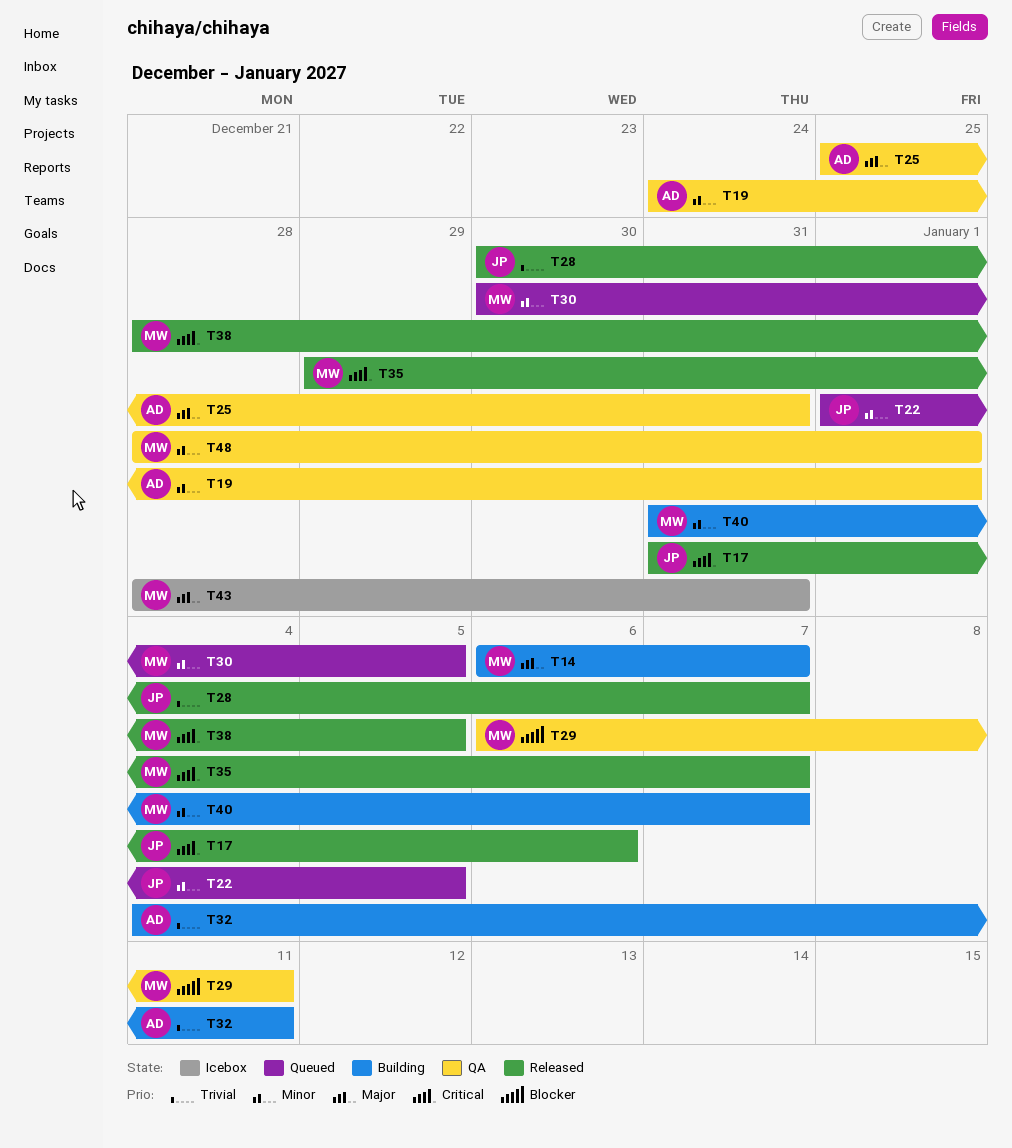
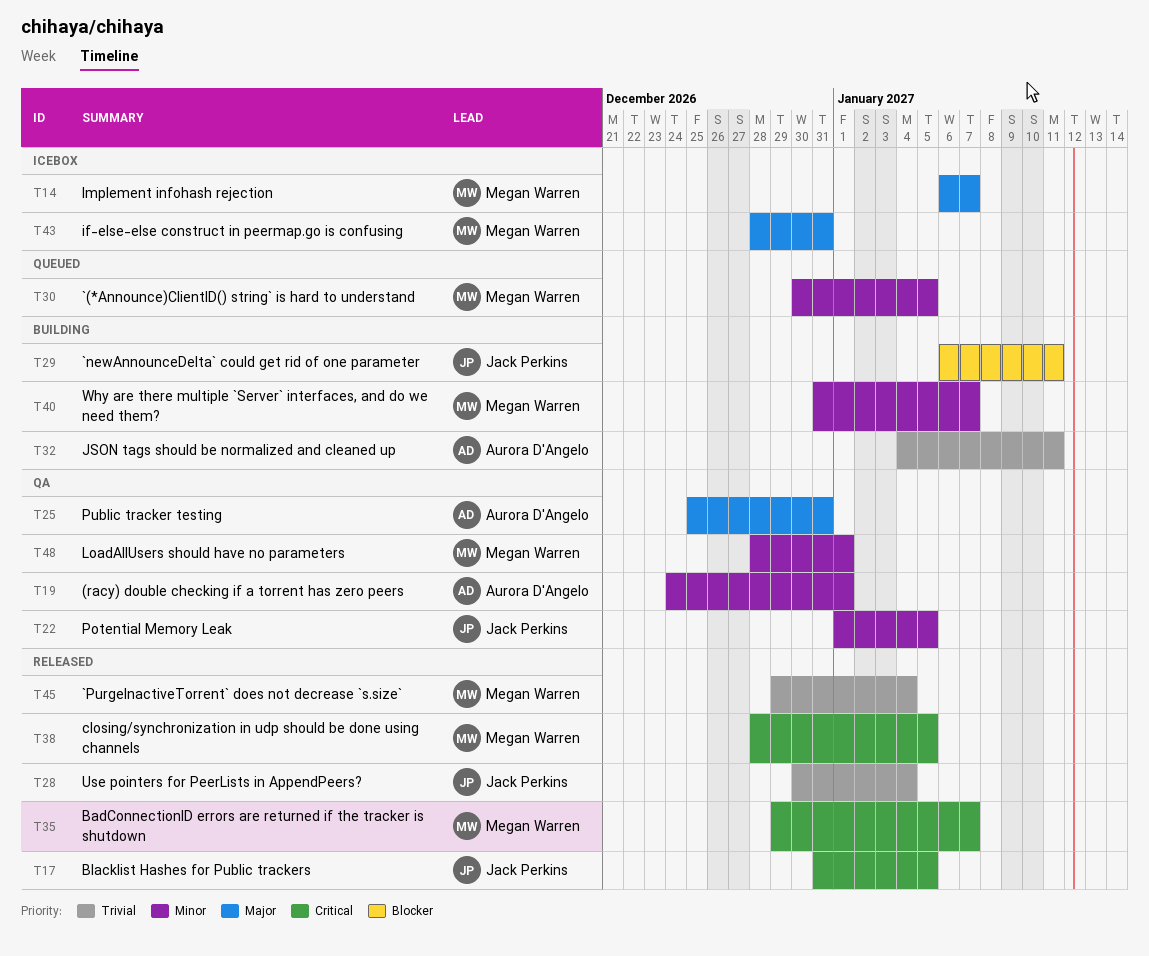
T14, status: Building -> Icebox
T17, due: Jan 6 -> Jan 5
T22, status: Queued -> QA
T28, due: Jan 7 -> Jan 4
T29, status: QA -> Building
T29, owner: Megan Warren -> Jack Perkins
T45: none -> present

